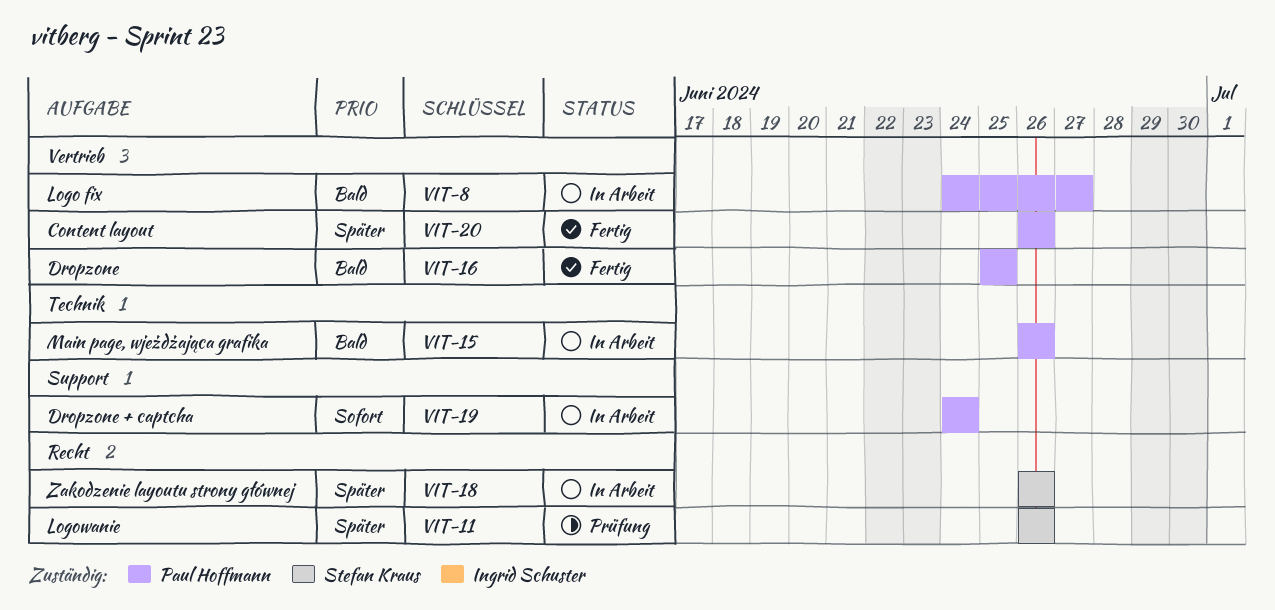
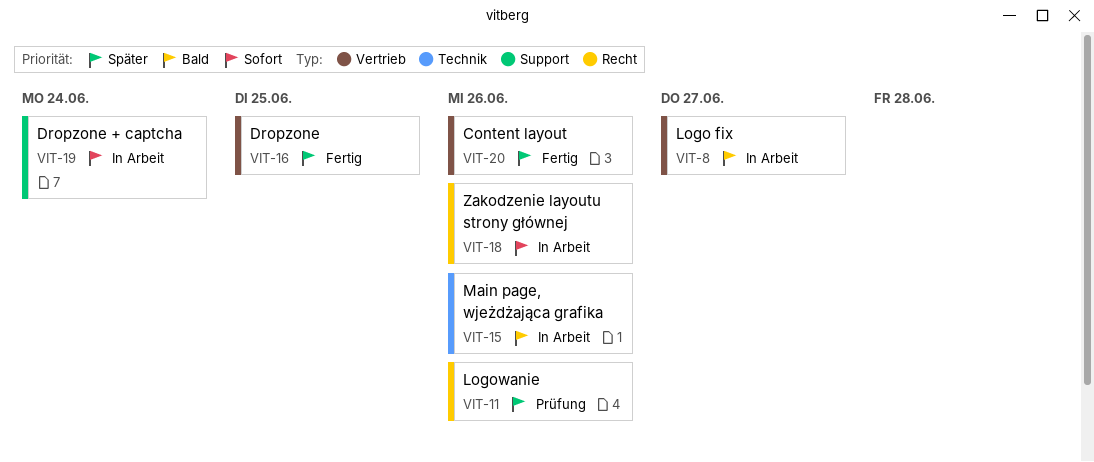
VIT-16, priority: Bald -> Später
VIT-18, priority: Später -> Sofort

